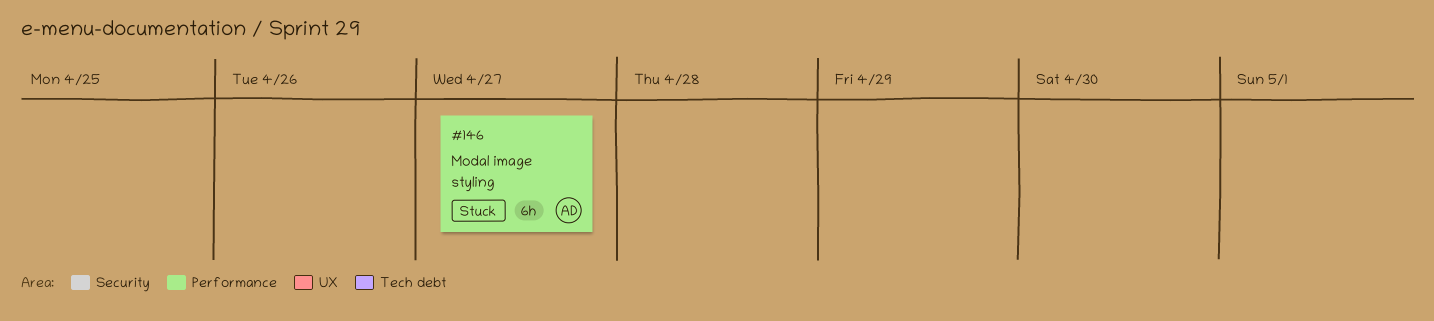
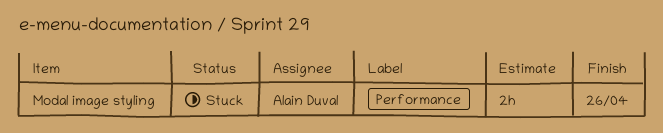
Modal image styling, estimate: 6h -> 2h
Modal image styling, due: Apr 27 -> Apr 26

